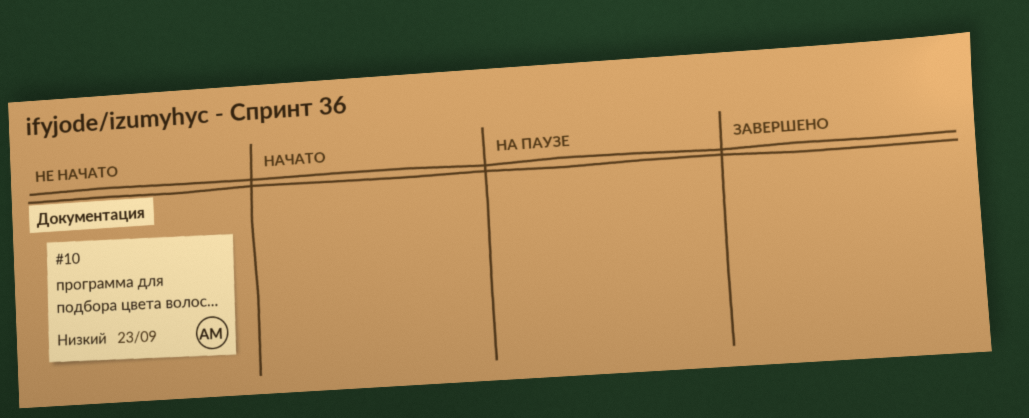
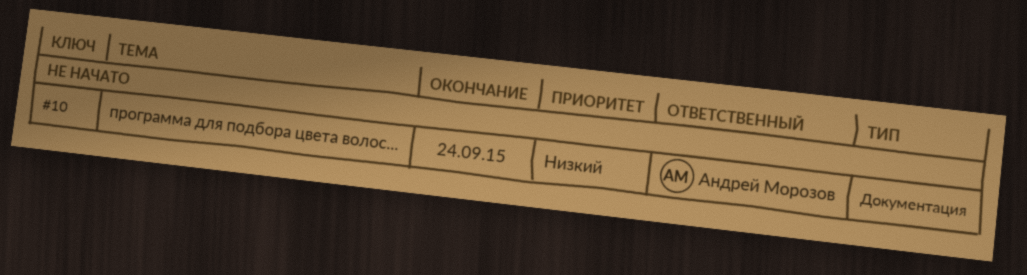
#10, due: Sep 23 -> Sep 24

